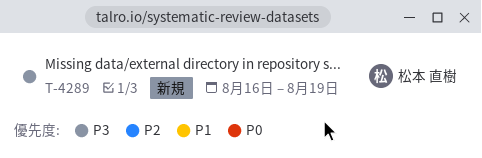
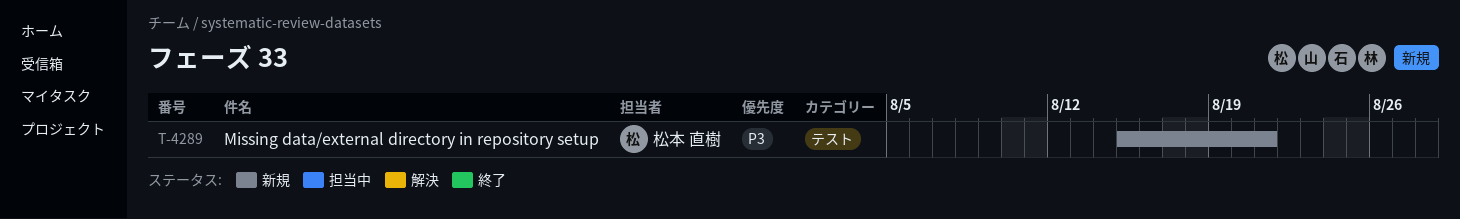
T-4289, start: Aug 16 -> Aug 15
T-4289, due: Aug 19 -> Aug 21

